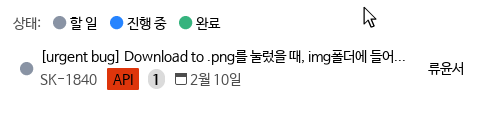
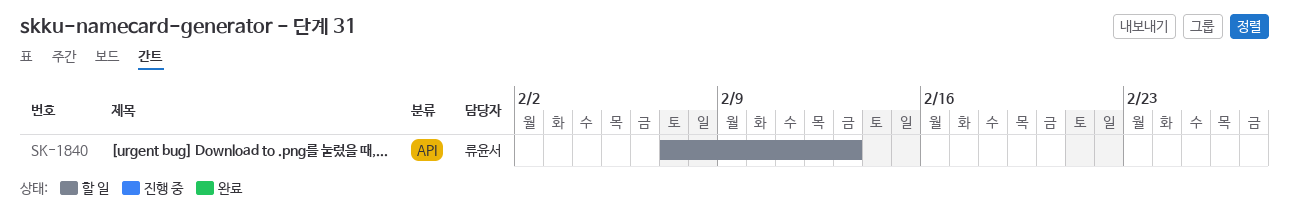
SK-1840, due: Feb 10 -> Feb 13

